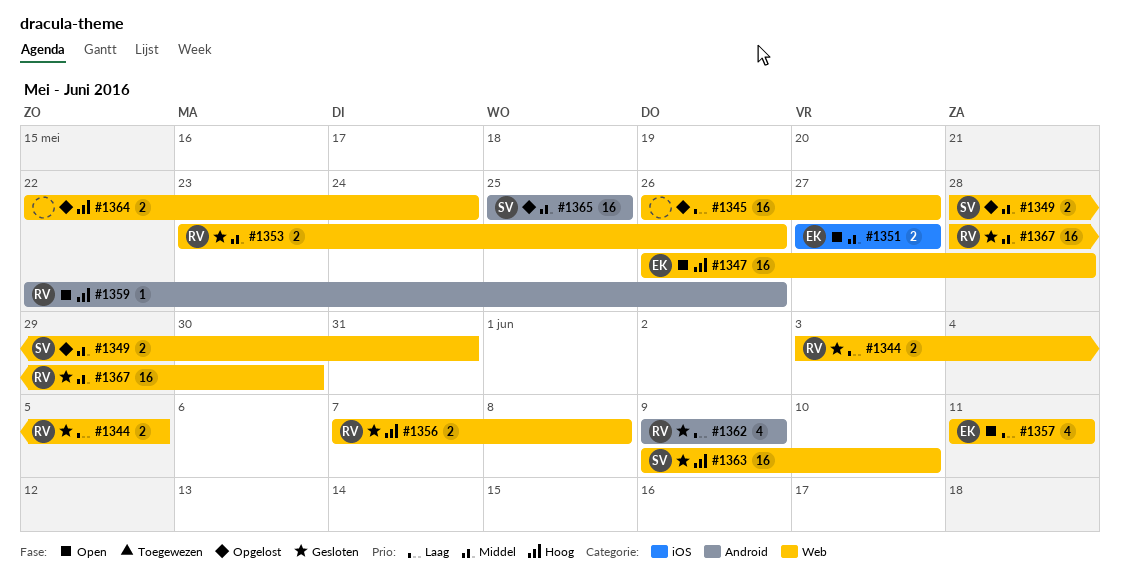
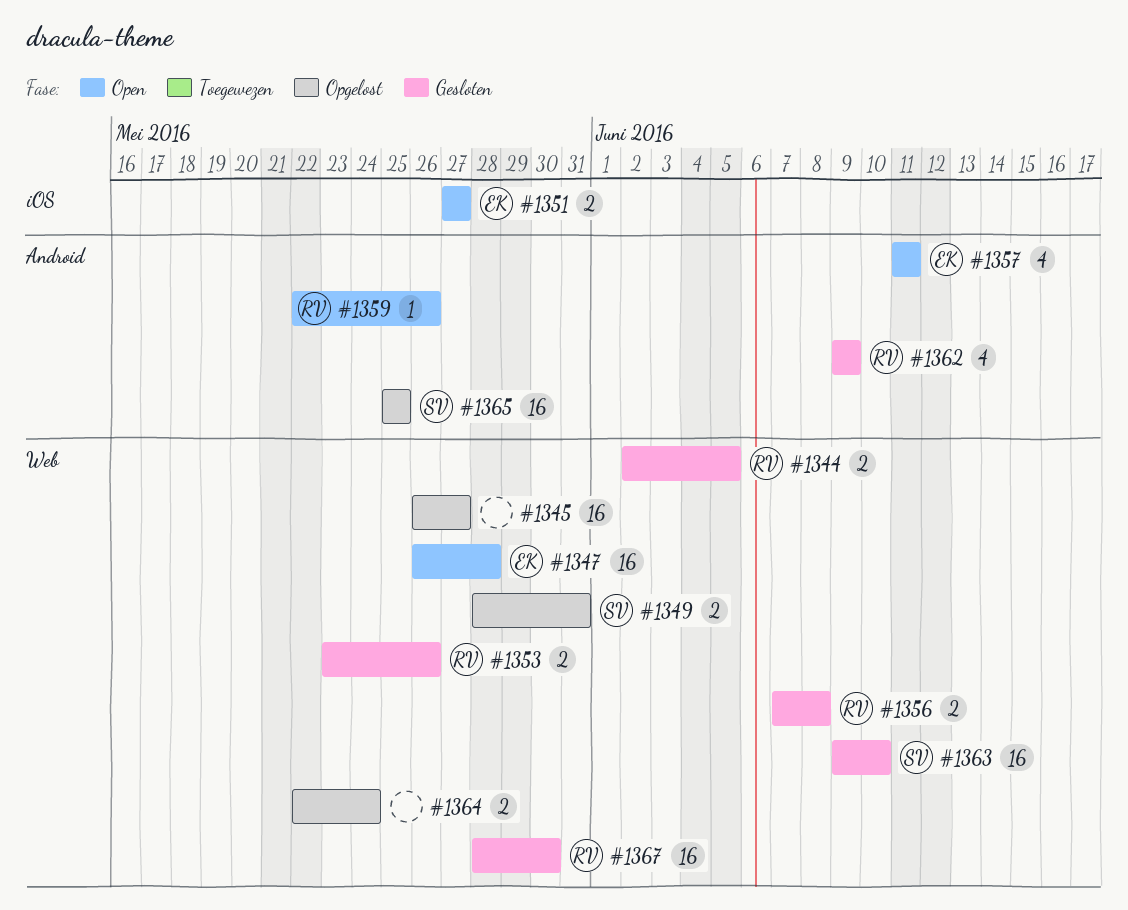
#1344, start: Jun 3 -> Jun 2
#1357, label: Web -> Android

